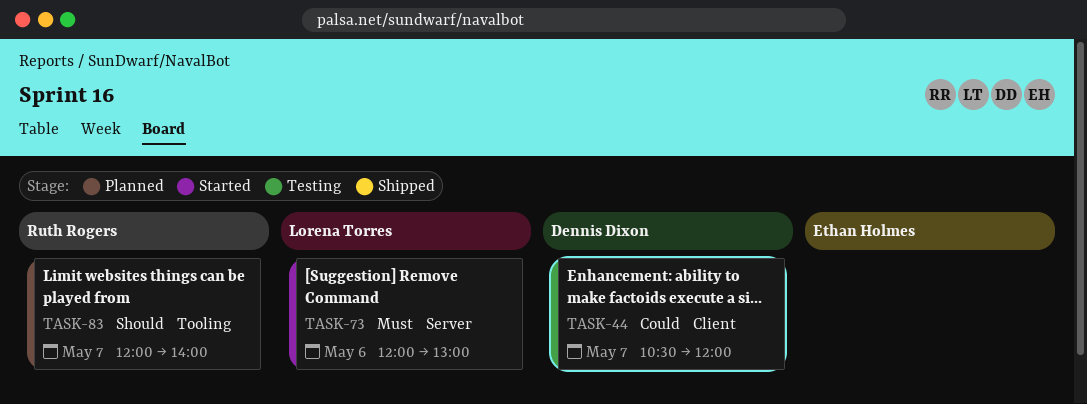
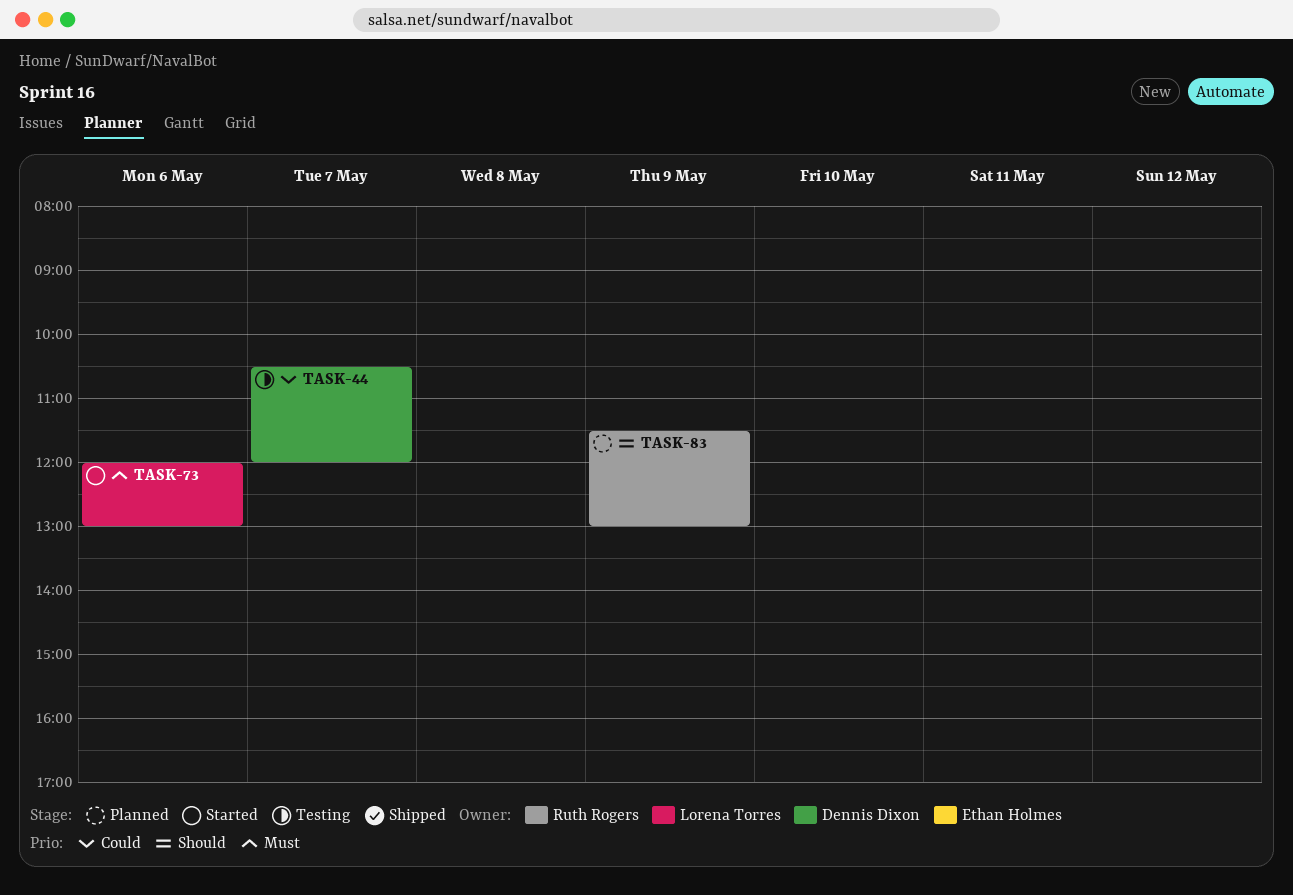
TASK-83, day: May 7 -> May 9
TASK-83, begins: 12:00 -> 11:30
TASK-83, ends: 14:00 -> 13:00

